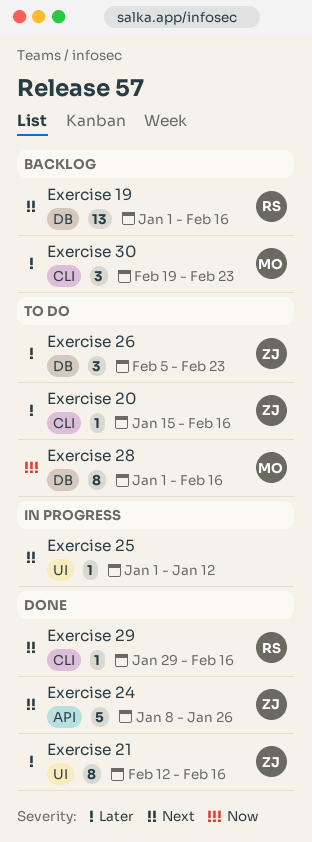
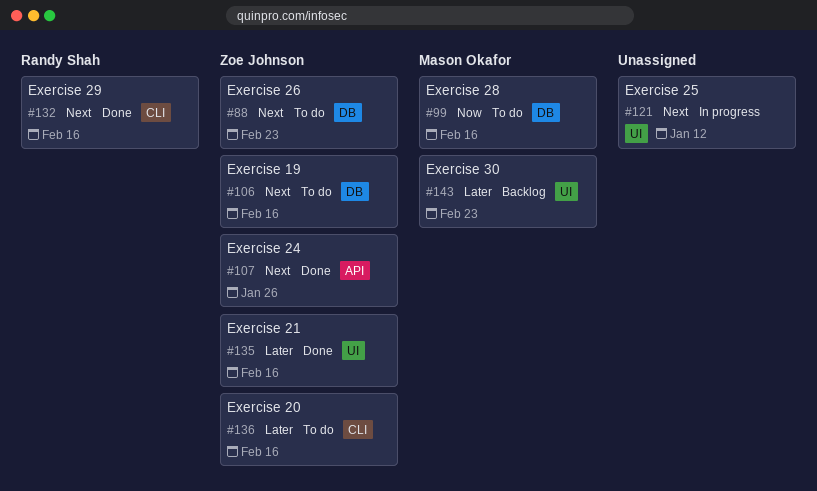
Exercise 19, status: Backlog -> To do
Exercise 19, owner: Randy Shah -> Zoe Johnson
Exercise 26, priority: Later -> Next
Exercise 30, label: CLI -> UI

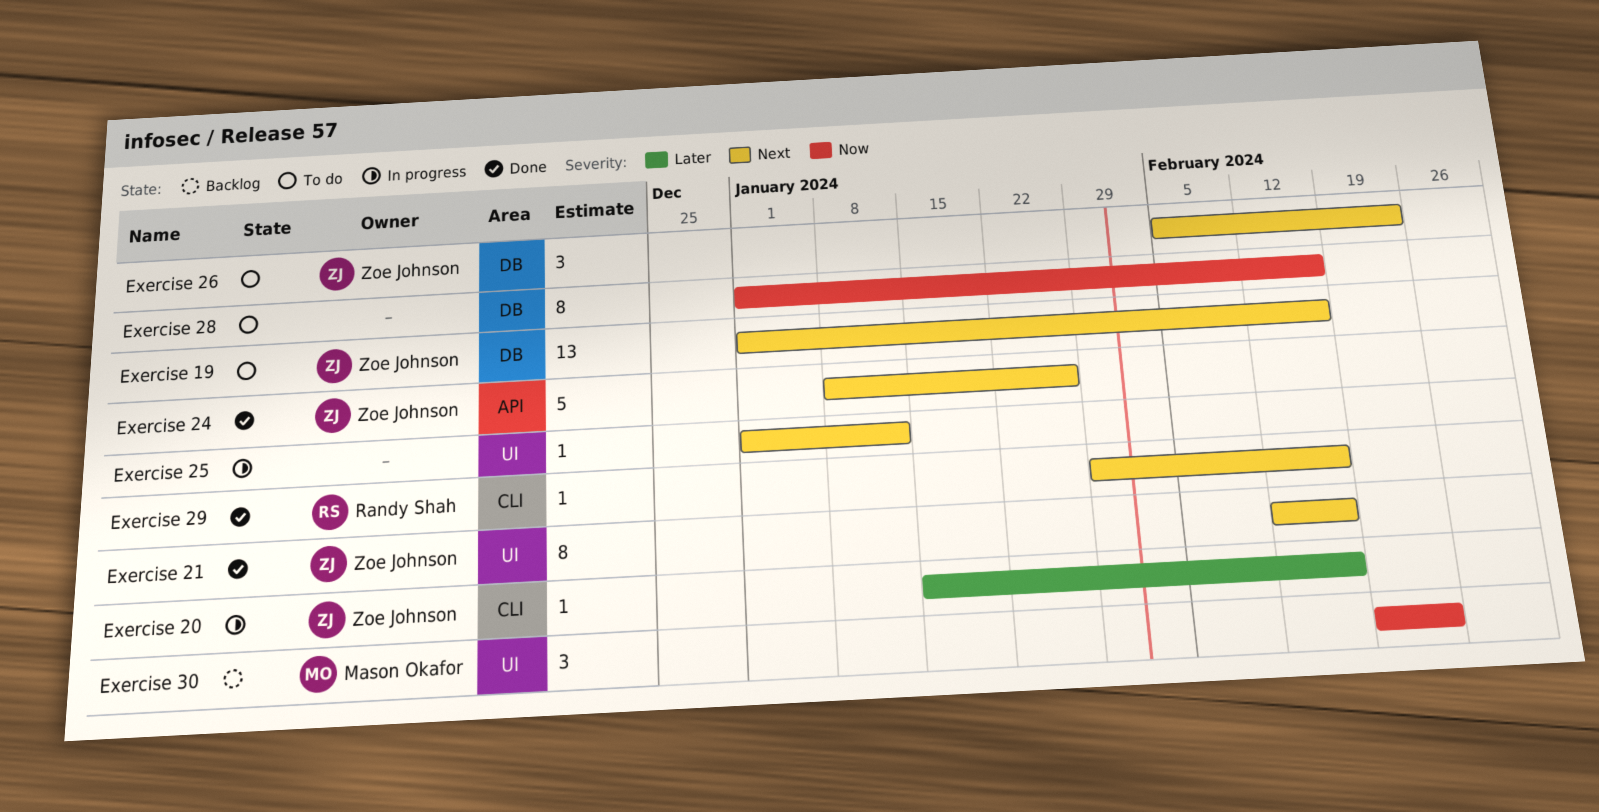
Exercise 20, status: To do -> In progress
Exercise 21, priority: Later -> Next
Exercise 28, owner: Mason Okafor -> none
Exercise 30, priority: Later -> Now

